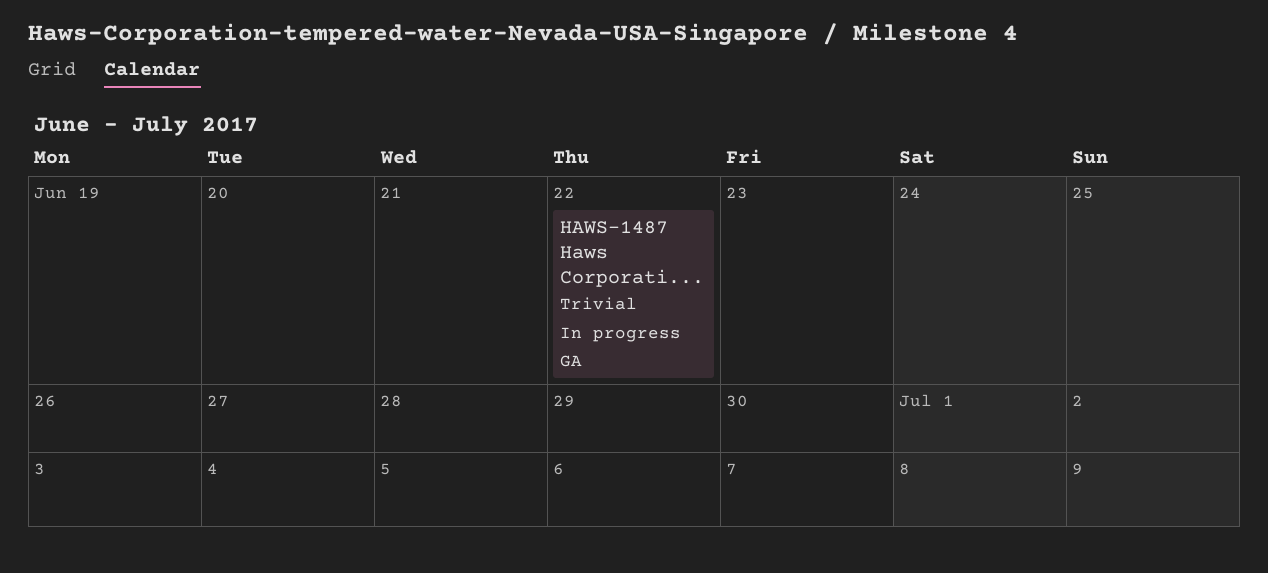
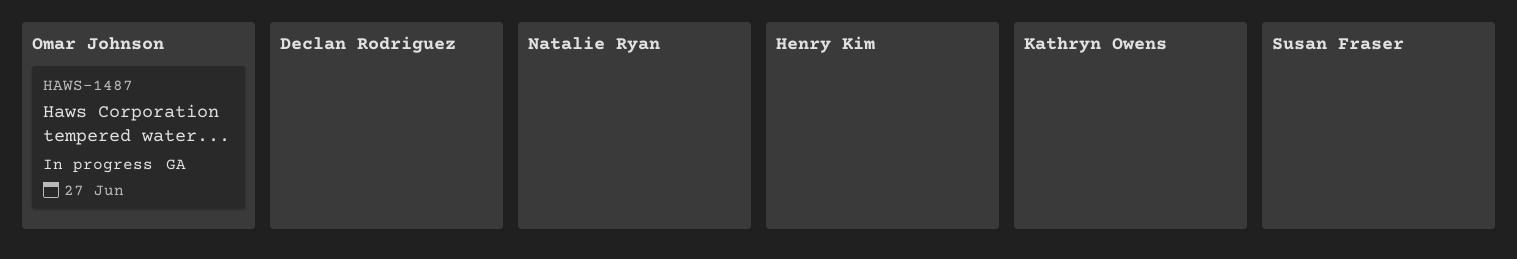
HAWS-1487, due: Jun 22 -> Jun 27

